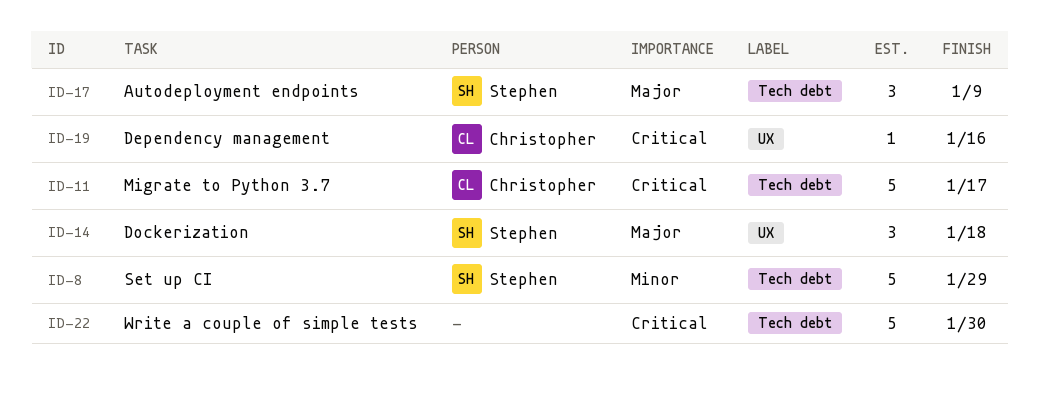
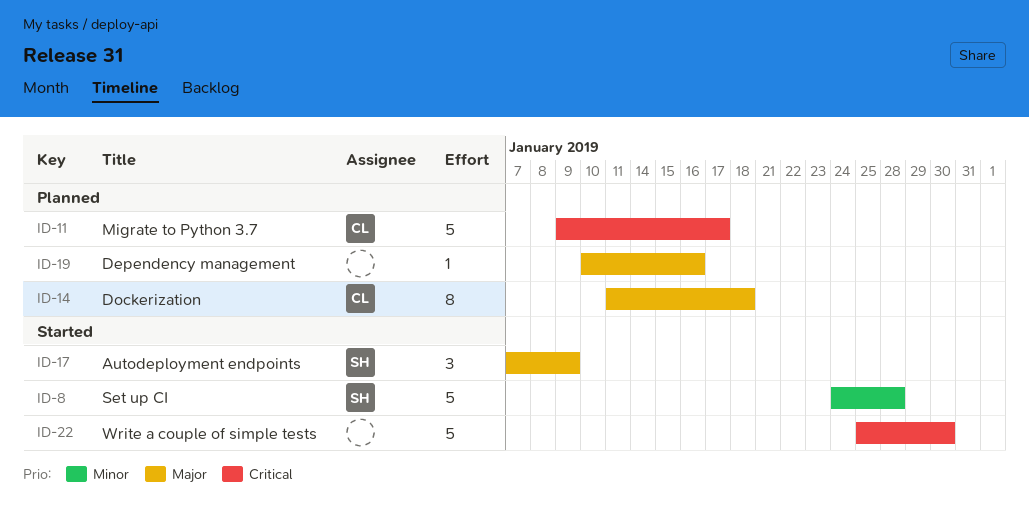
ID-8, due: Jan 29 -> Jan 28
ID-14, owner: Stephen -> Christopher
ID-14, estimate: 3 -> 8
ID-19, owner: Christopher -> none
ID-19, priority: Critical -> Major

